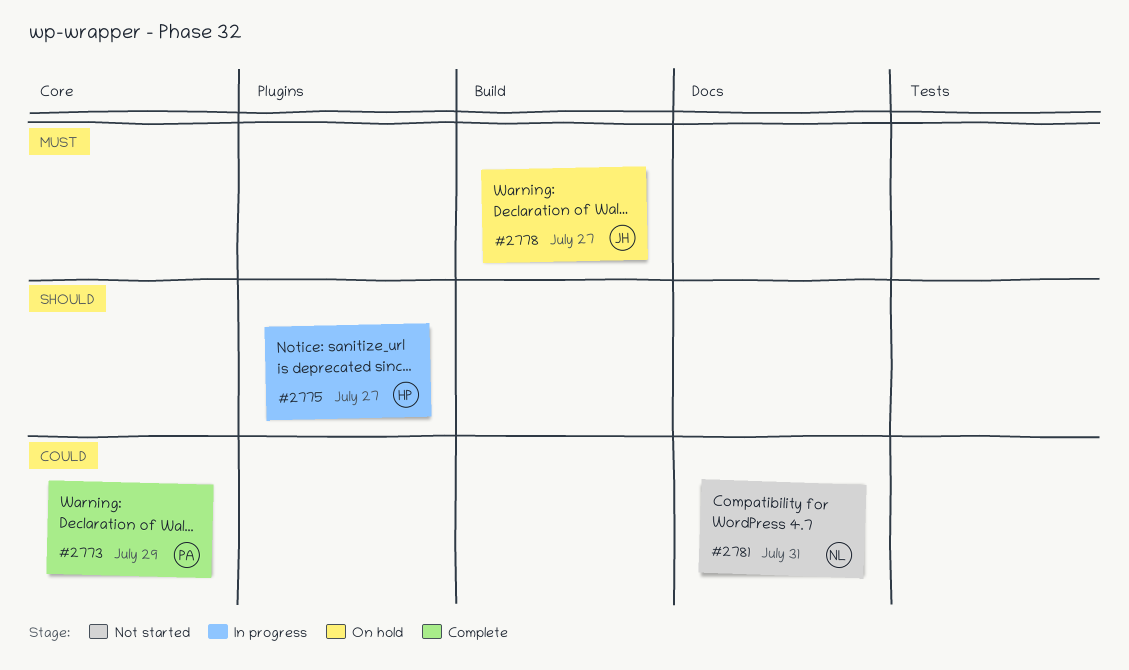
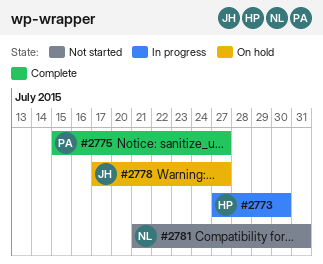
#2773, status: Complete -> In progress
#2773, owner: PA -> HP
#2773, due: Jul 29 -> Jul 30
#2775, status: In progress -> Complete
#2775, owner: HP -> PA

